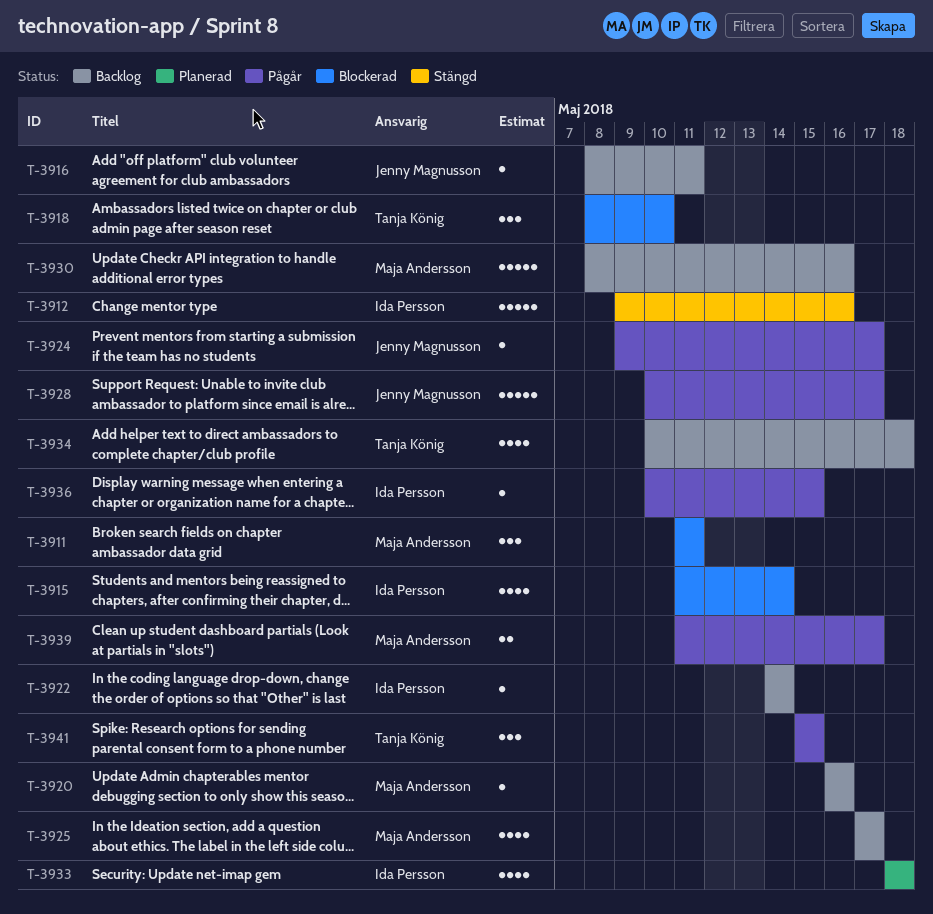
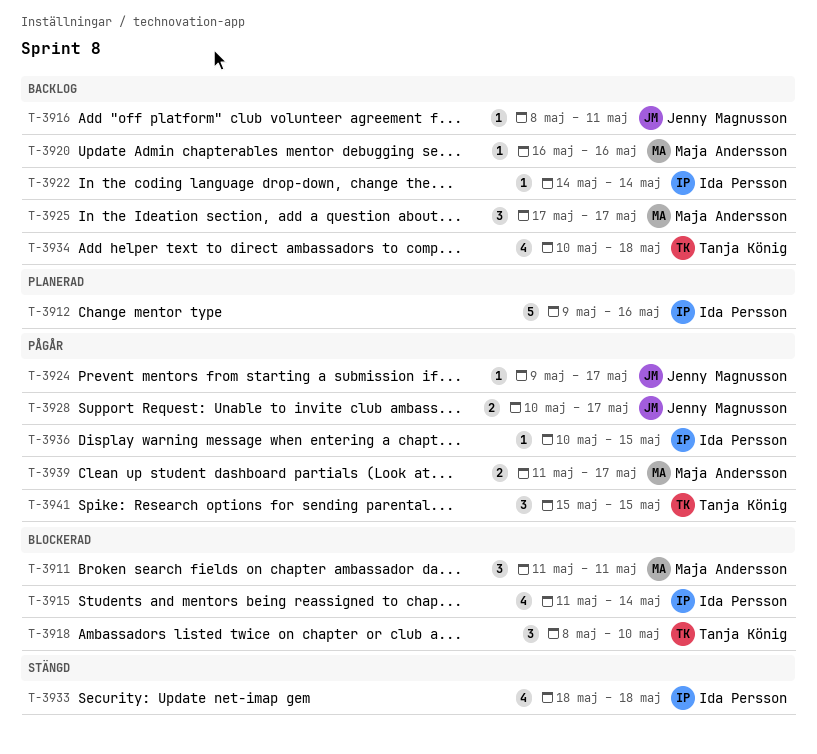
T-3912, status: Stängd -> Planerad
T-3925, estimate: 4 -> 3
T-3928, estimate: 5 -> 2
T-3930: present -> none
T-3933, status: Planerad -> Stängd

